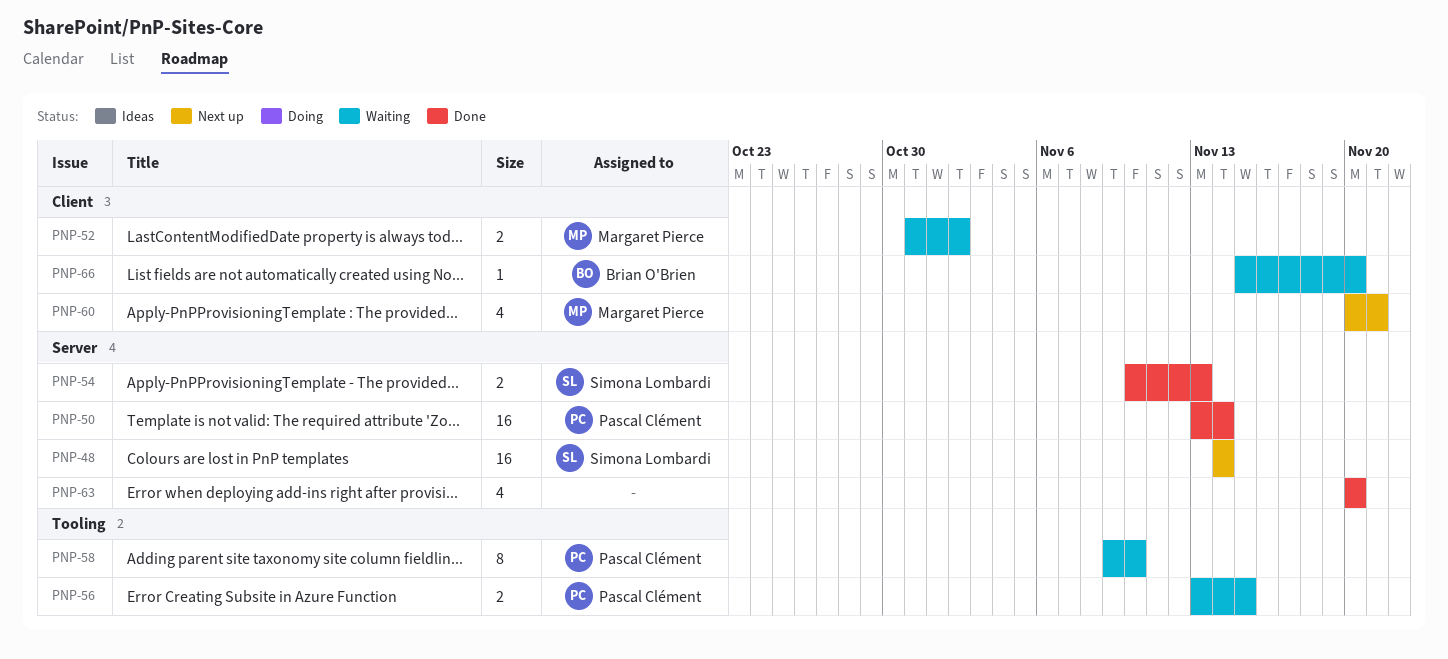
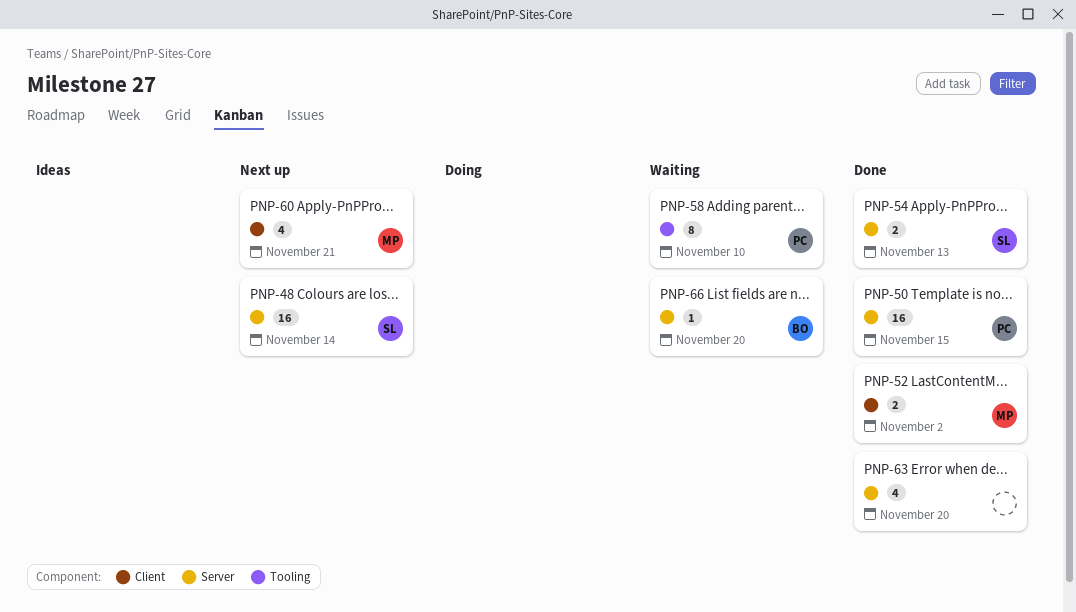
PNP-50, due: Nov 14 -> Nov 15
PNP-52, status: Waiting -> Done
PNP-56: present -> none
PNP-66, label: Client -> Server

